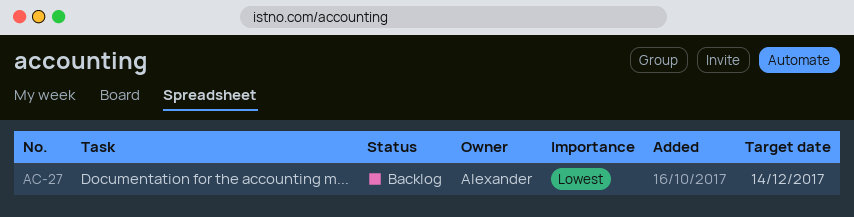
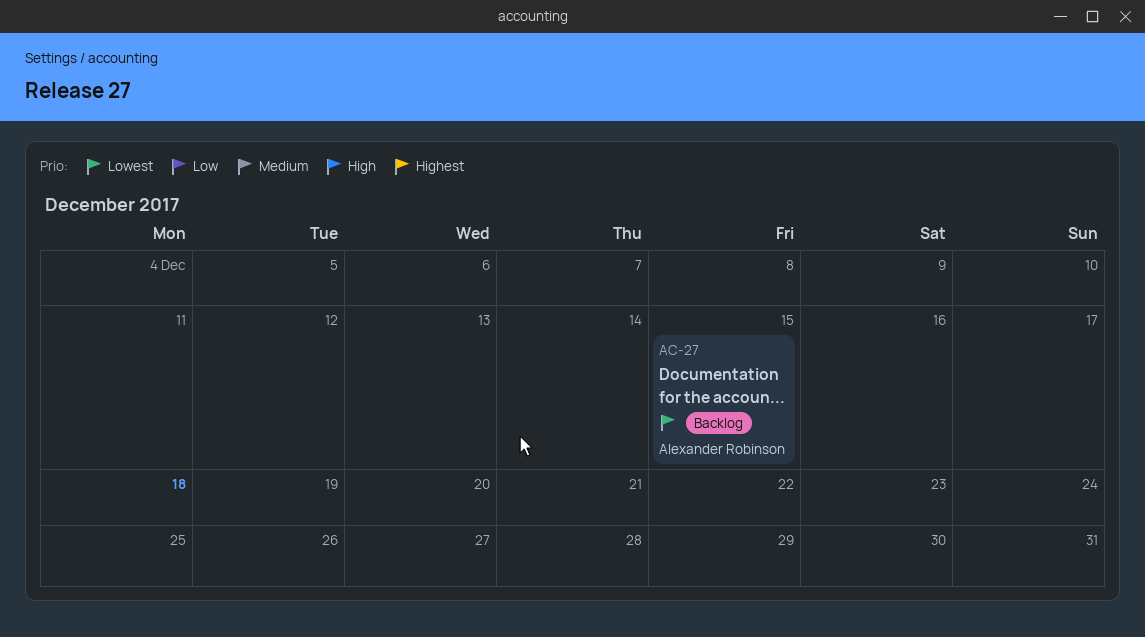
AC-27, due: Dec 14 -> Dec 15

